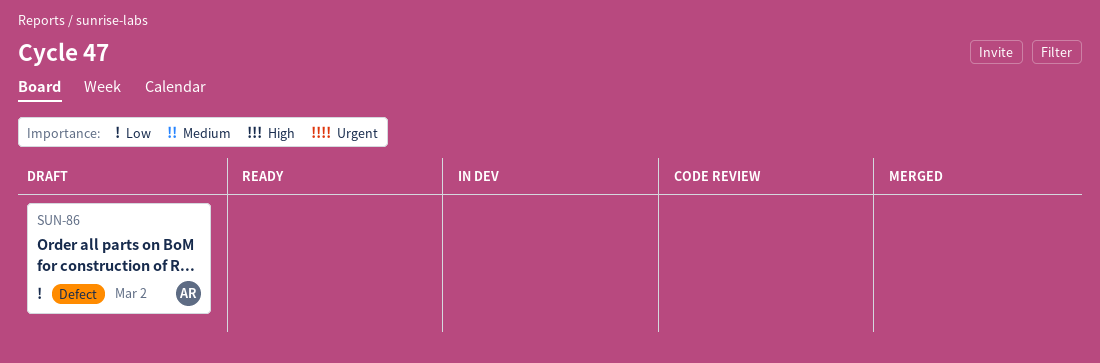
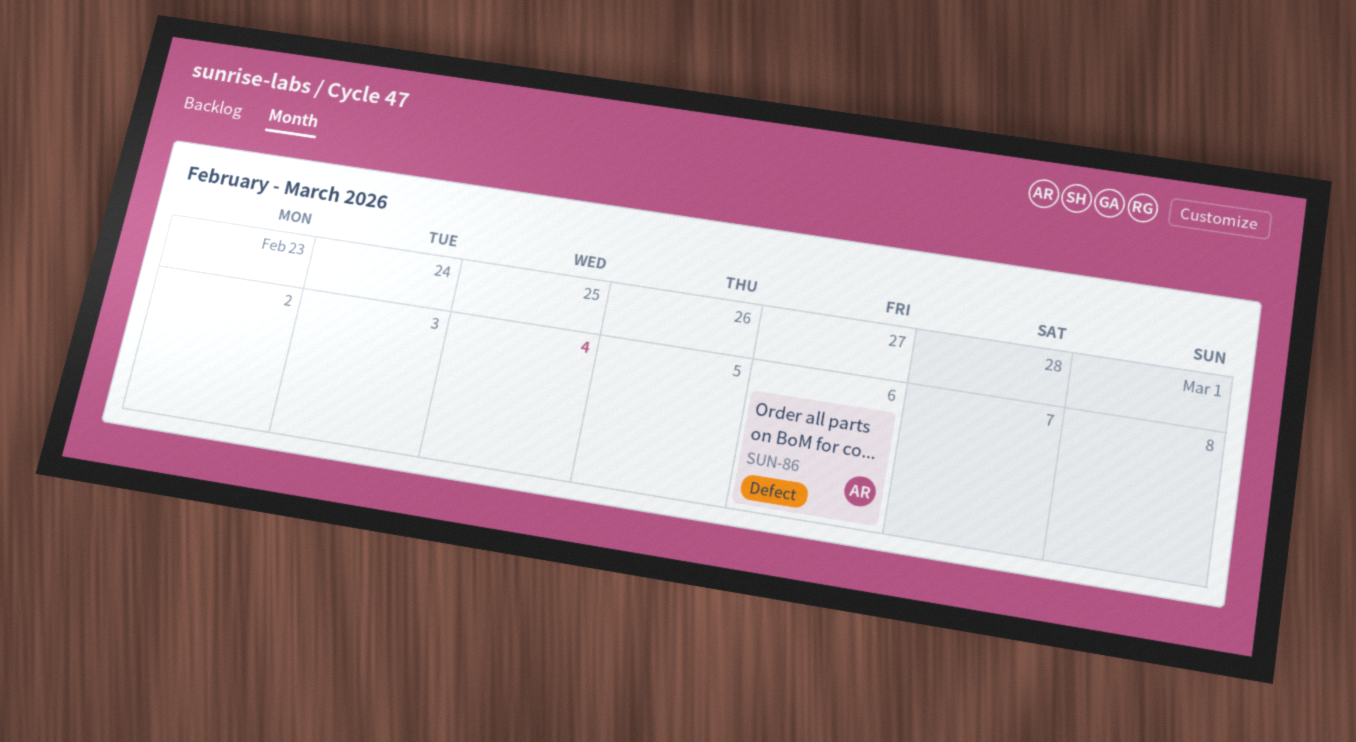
SUN-86, due: Mar 2 -> Mar 6

